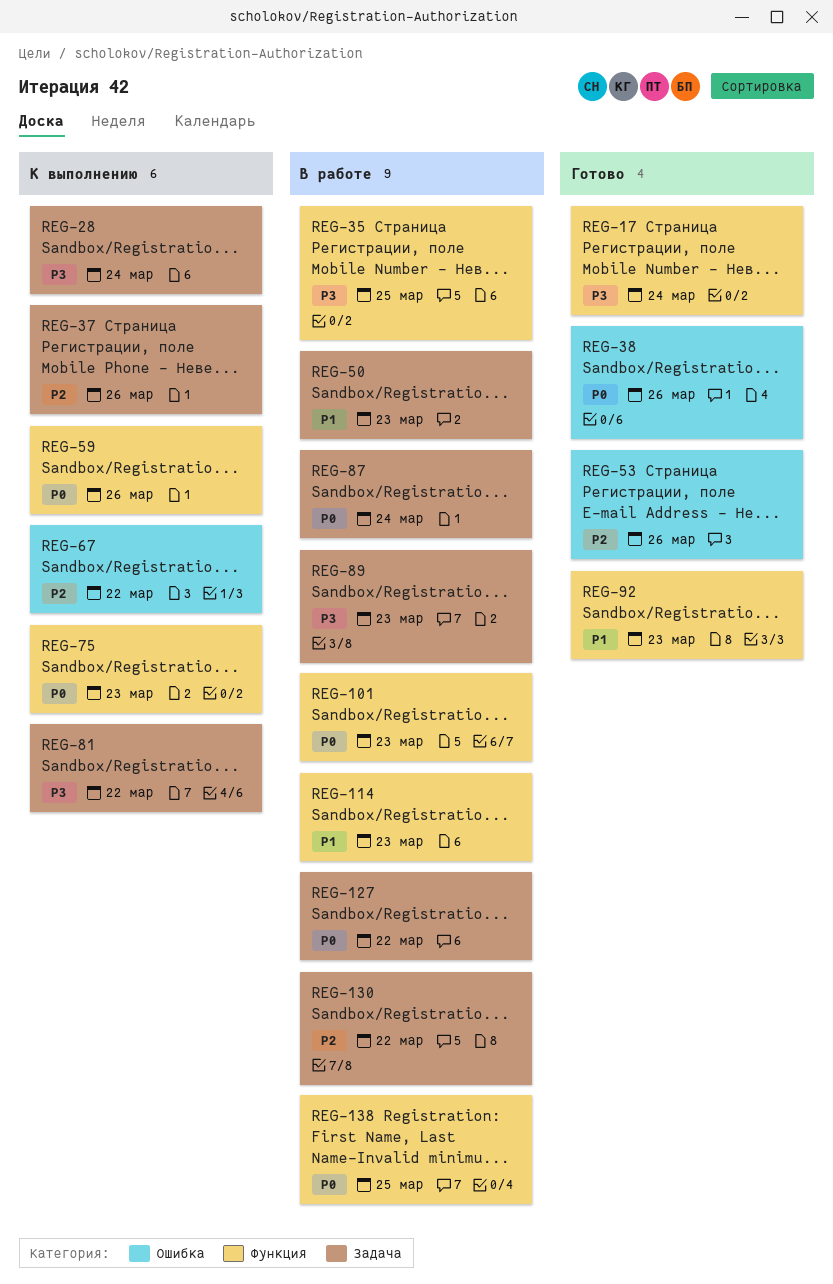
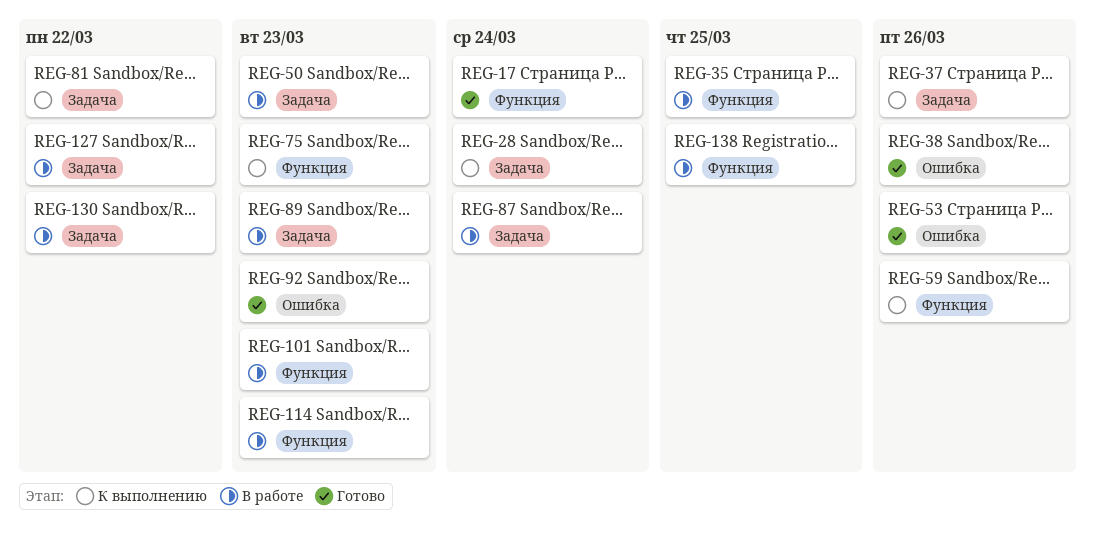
REG-67: present -> none
REG-92, label: Функция -> Ошибка

